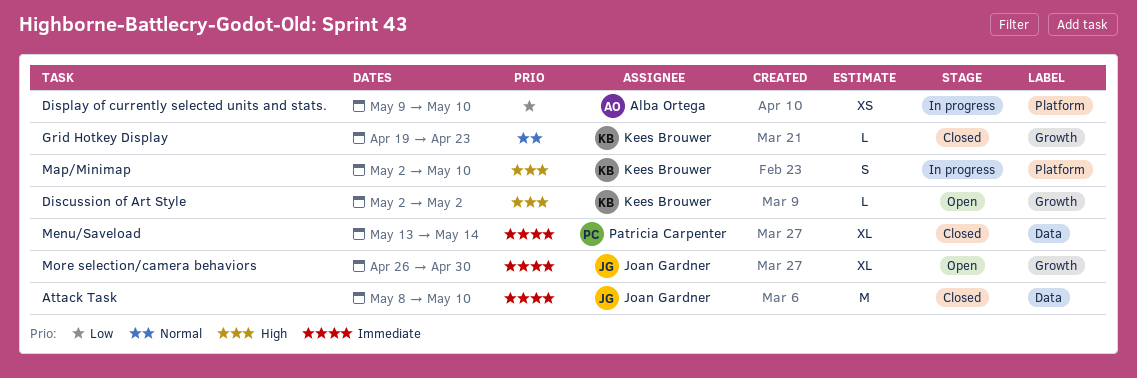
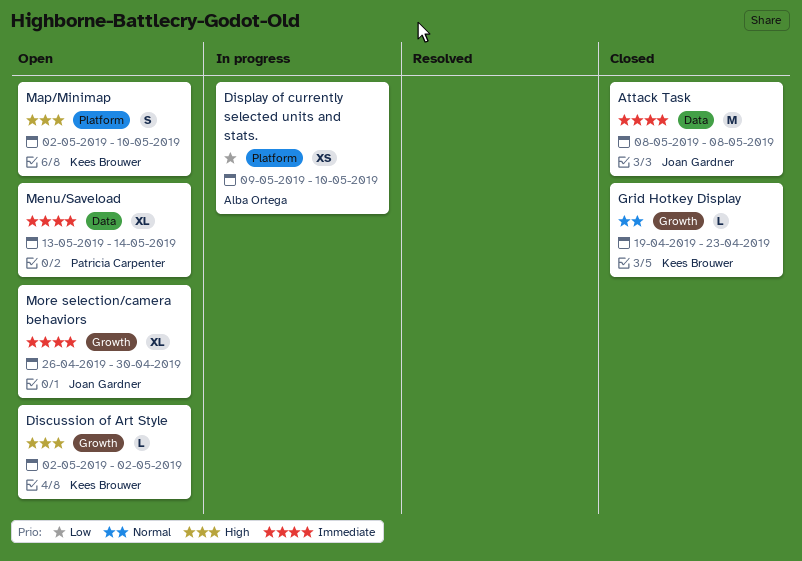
Attack Task, due: May 10 -> May 8
Map/Minimap, status: In progress -> Open
Menu/Saveload, status: Closed -> Open

